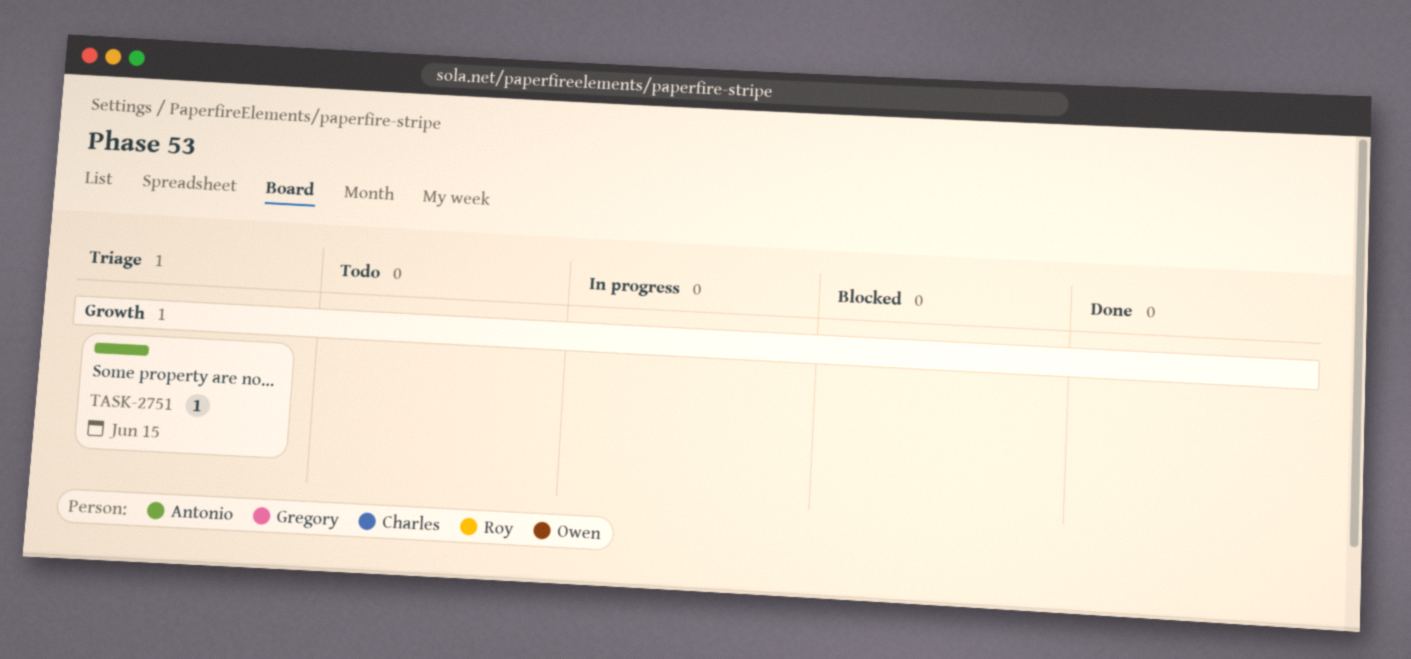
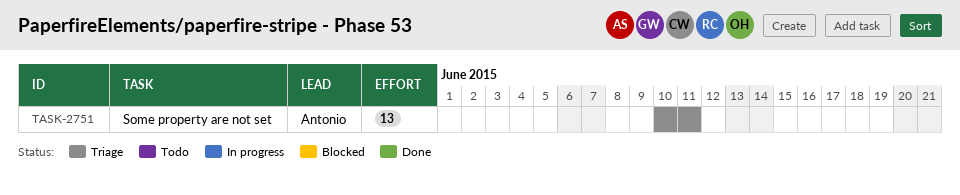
TASK-2751, estimate: 1 -> 13
TASK-2751, due: Jun 15 -> Jun 11

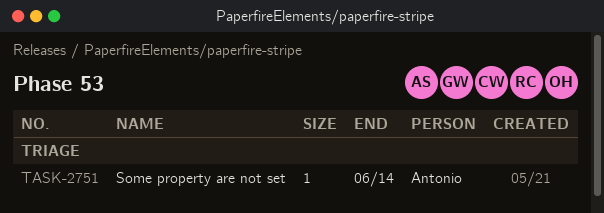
TASK-2751, estimate: 13 -> 1
TASK-2751, due: Jun 11 -> Jun 14

